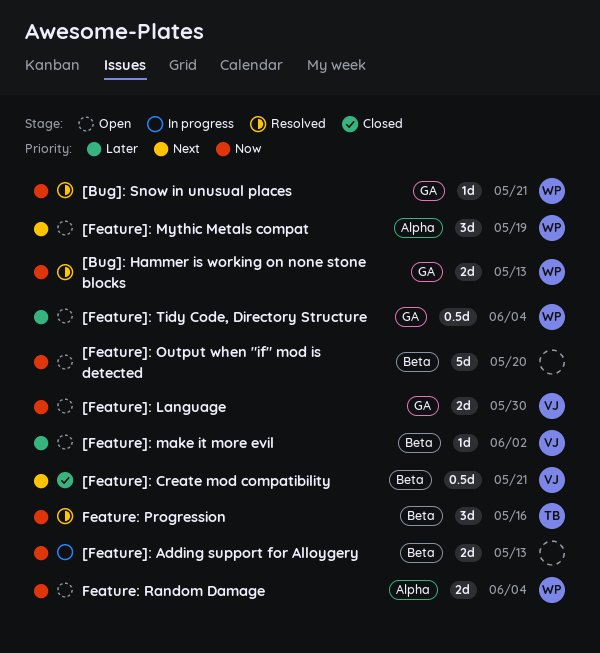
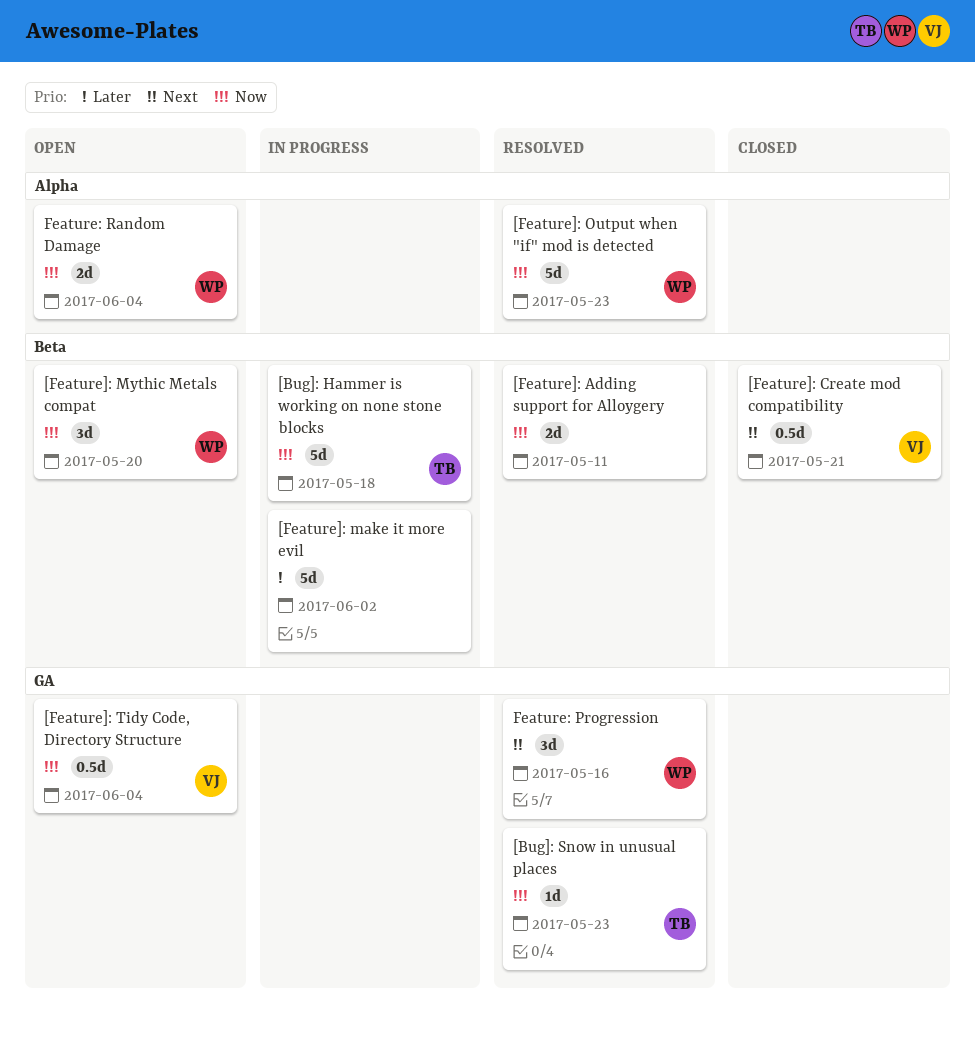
[Bug]: Hammer is working on none stone blocks, status: Resolved -> In progress
[Bug]: Hammer is working on none stone blocks, owner: WP -> TB
[Bug]: Hammer is working on none stone blocks, label: GA -> Beta
[Bug]: Hammer is working on none stone blocks, estimate: 2d -> 5d
[Bug]: Hammer is working on none stone blocks, due: May 13 -> May 18
[Bug]: Snow in unusual places, owner: WP -> TB
[Bug]: Snow in unusual places, due: May 21 -> May 23
[Feature]: Adding support for Alloygery, status: In progress -> Resolved
[Feature]: Adding support for Alloygery, due: May 13 -> May 11
[Feature]: Language: present -> none
[Feature]: make it more evil, status: Open -> In progress
[Feature]: make it more evil, owner: VJ -> none
[Feature]: make it more evil, estimate: 1d -> 5d
[Feature]: Mythic Metals compat, priority: Next -> Now
[Feature]: Mythic Metals compat, label: Alpha -> Beta
[Feature]: Mythic Metals compat, due: May 19 -> May 20
[Feature]: Output when "if" mod is detected, status: Open -> Resolved
[Feature]: Output when "if" mod is detected, owner: none -> WP
[Feature]: Output when "if" mod is detected, label: Beta -> Alpha
[Feature]: Output when "if" mod is detected, due: May 20 -> May 23
[Feature]: Tidy Code, Directory Structure, owner: WP -> VJ
[Feature]: Tidy Code, Directory Structure, priority: Later -> Now
Feature: Progression, owner: TB -> WP
Feature: Progression, priority: Now -> Next
Feature: Progression, label: Beta -> GA

